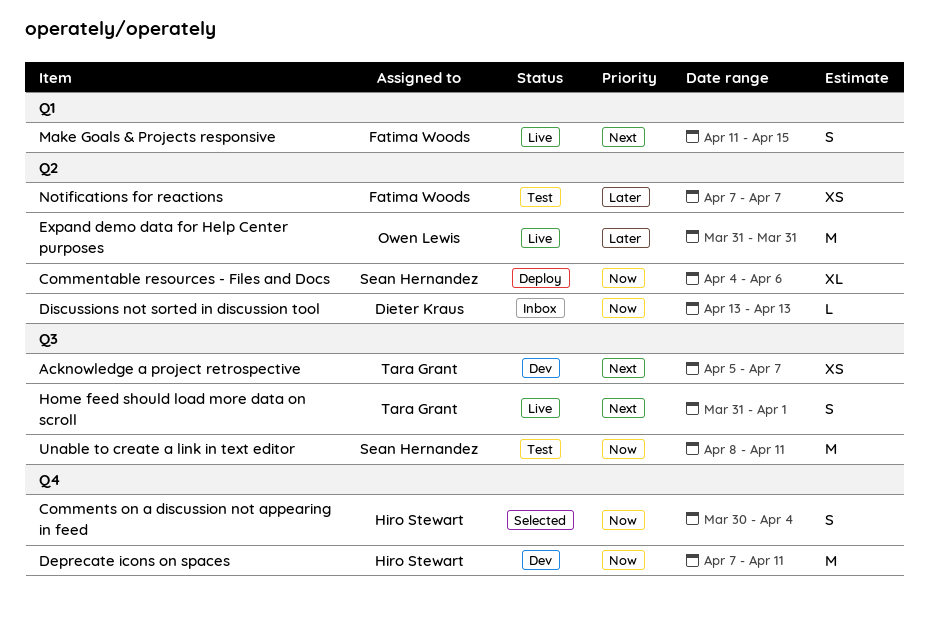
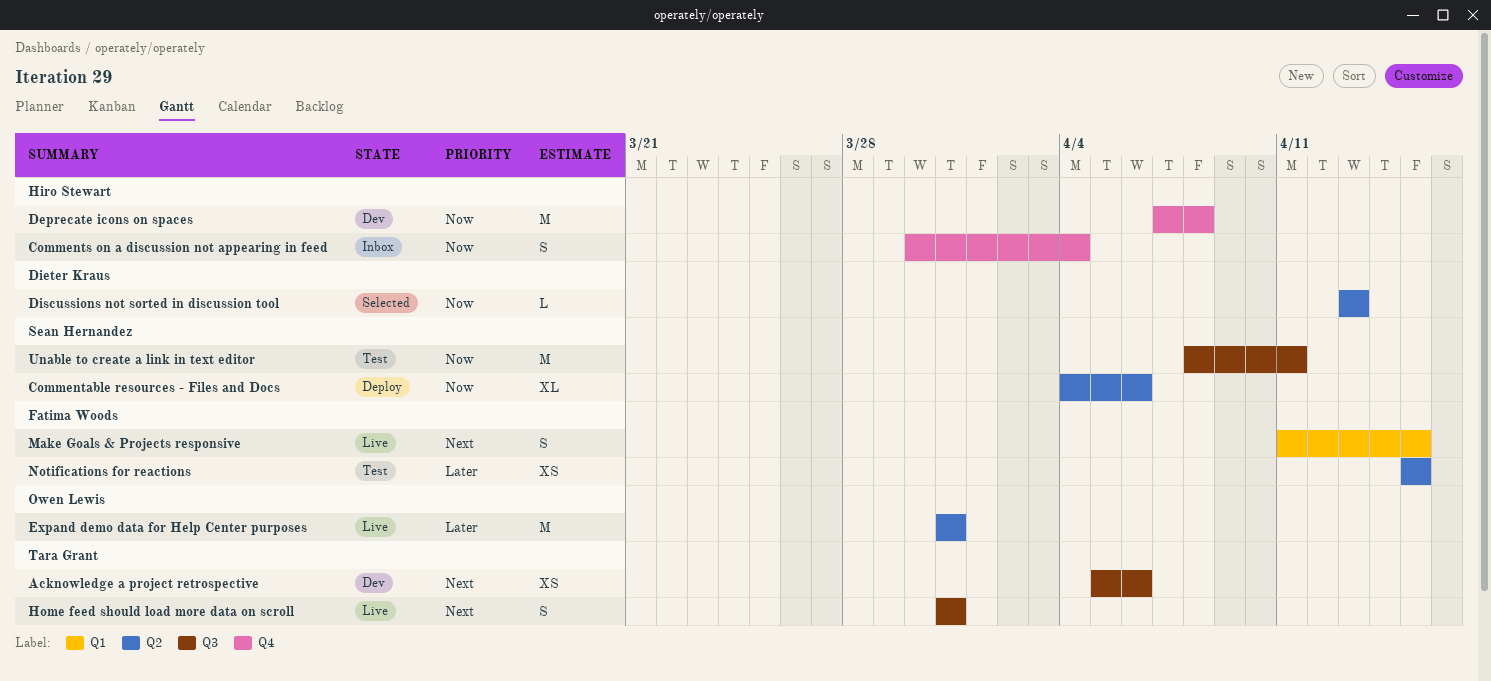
Acknowledge a project retrospective, due: Apr 7 -> Apr 6
Comments on a discussion not appearing in feed, status: Selected -> Inbox
Deprecate icons on spaces, due: Apr 11 -> Apr 8
Discussions not sorted in discussion tool, status: Inbox -> Selected
Home feed should load more data on scroll, due: Apr 1 -> Mar 31
Notifications for reactions, start: Apr 7 -> Apr 15
Notifications for reactions, due: Apr 7 -> Apr 15

